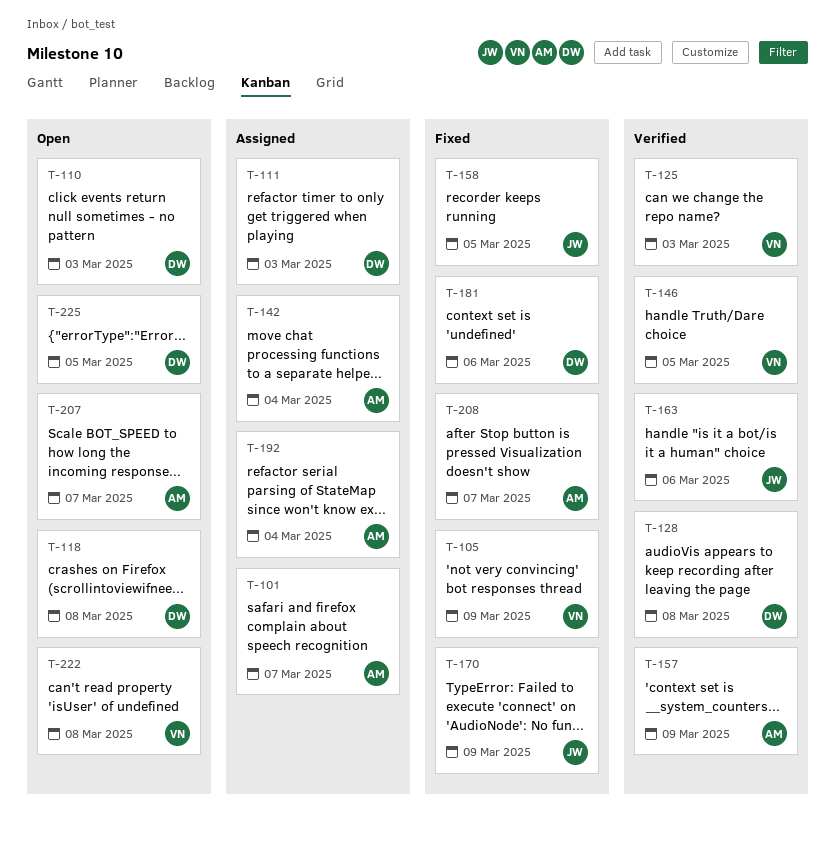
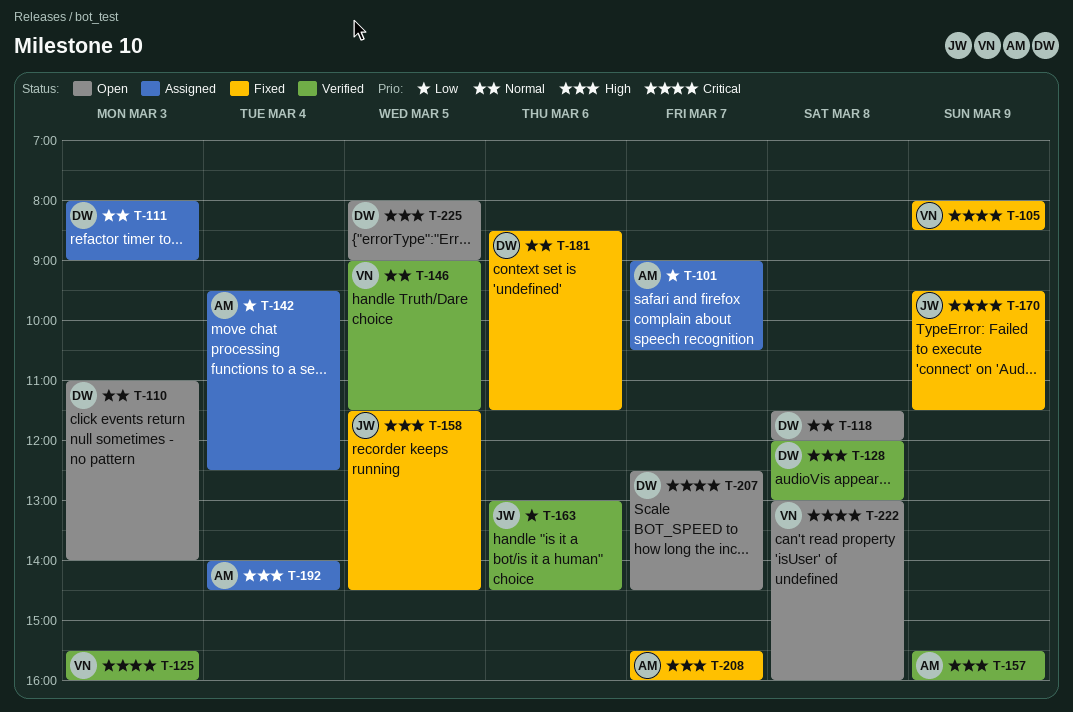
T-207, owner: AM -> DW

